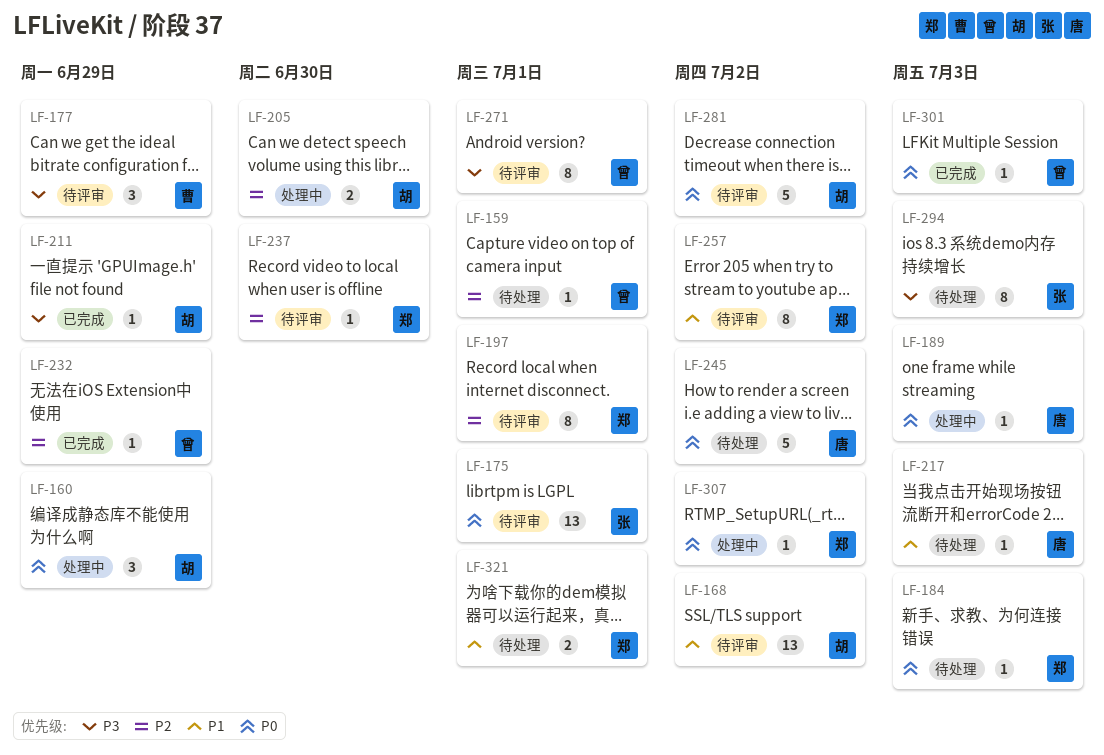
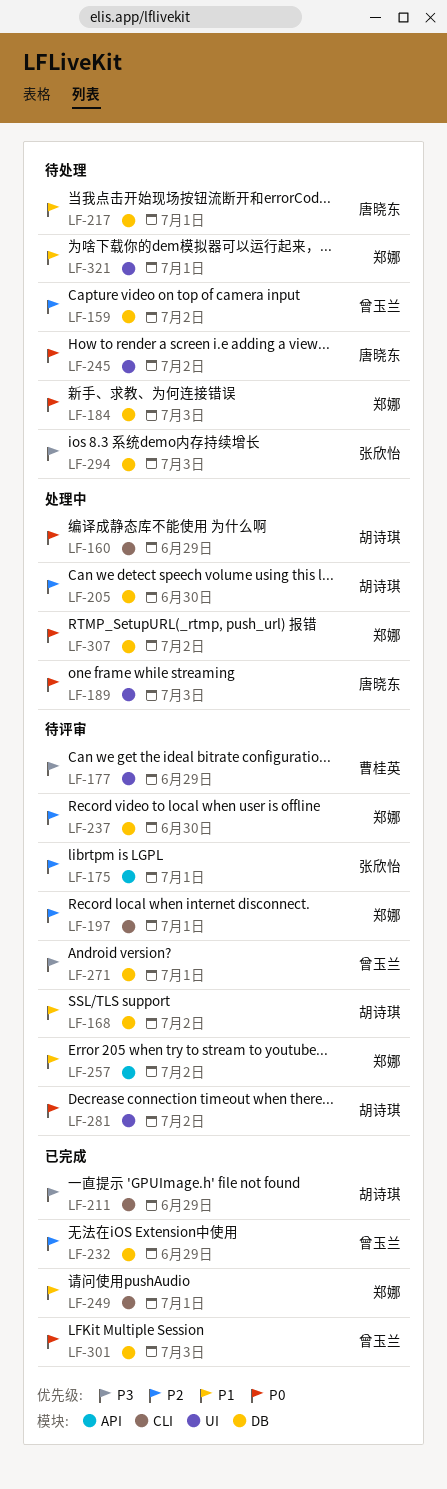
LF-159, due: Jul 1 -> Jul 2
LF-175, priority: P0 -> P2
LF-217, due: Jul 3 -> Jul 1
LF-249: none -> present

